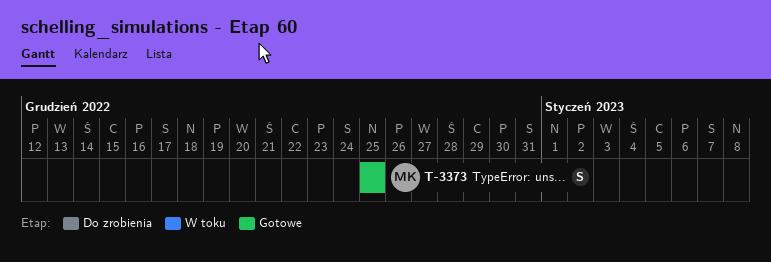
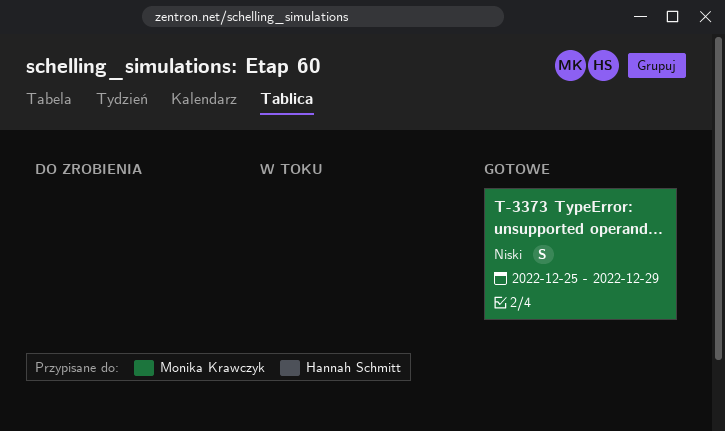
T-3373, due: Dec 25 -> Dec 29

